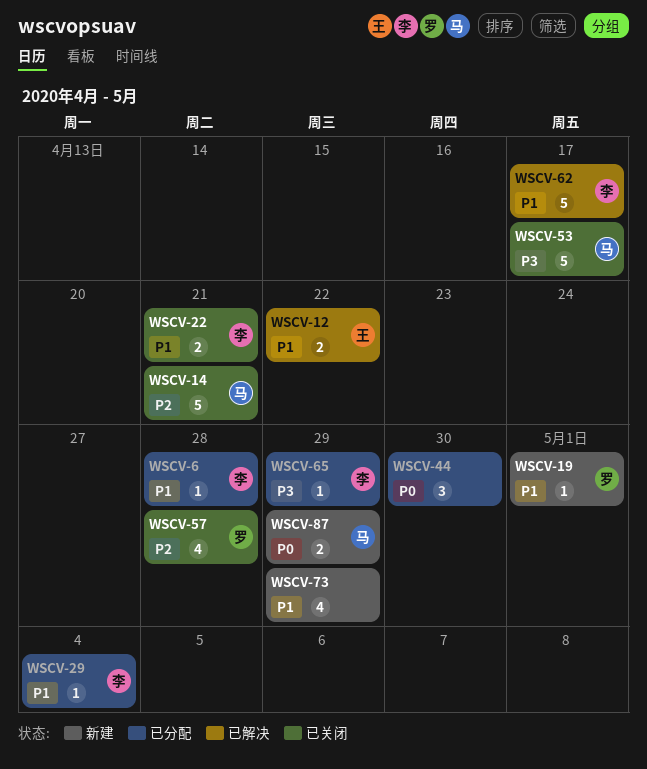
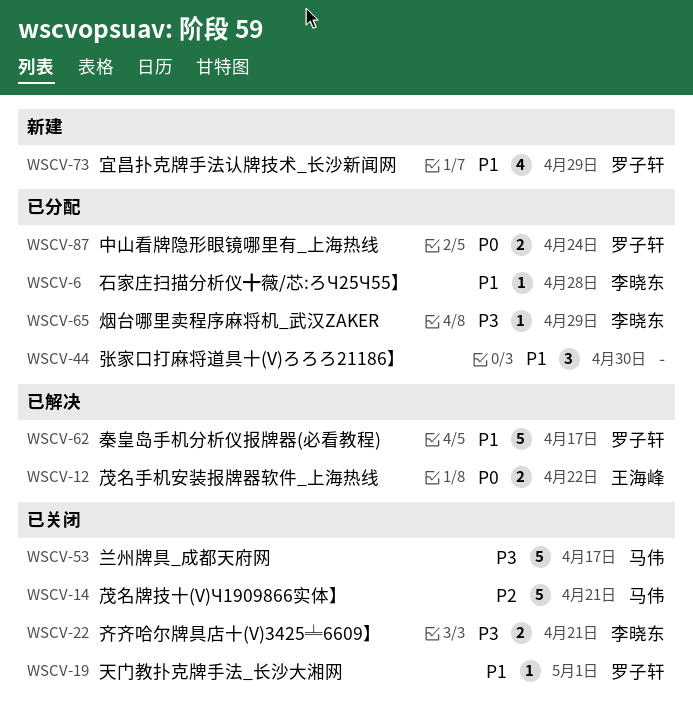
WSCV-12, priority: P1 -> P0
WSCV-19, status: 新建 -> 已关闭
WSCV-22, priority: P1 -> P3
WSCV-29: present -> none
WSCV-44, priority: P0 -> P1
WSCV-57: present -> none
WSCV-62, owner: 李晓东 -> 罗子轩
WSCV-73, owner: none -> 罗子轩
WSCV-87, status: 新建 -> 已分配
WSCV-87, owner: 马伟 -> 罗子轩
WSCV-87, due: Apr 29 -> Apr 24

